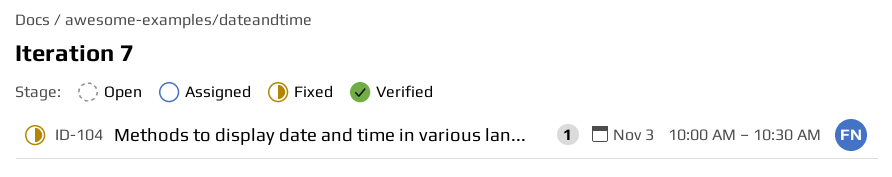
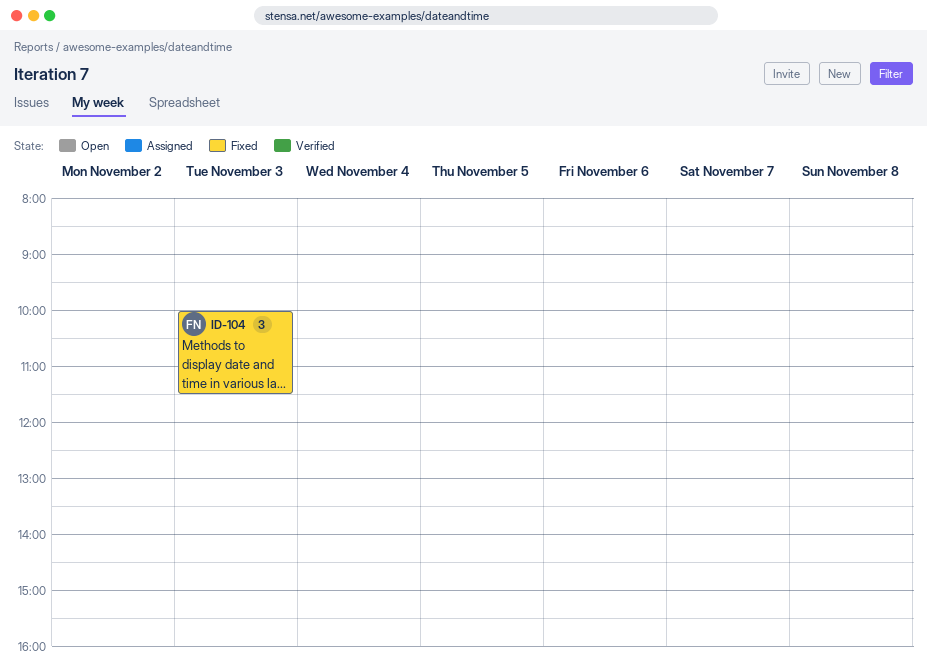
ID-104, estimate: 1 -> 3
ID-104, ends: 10:30 -> 11:30

